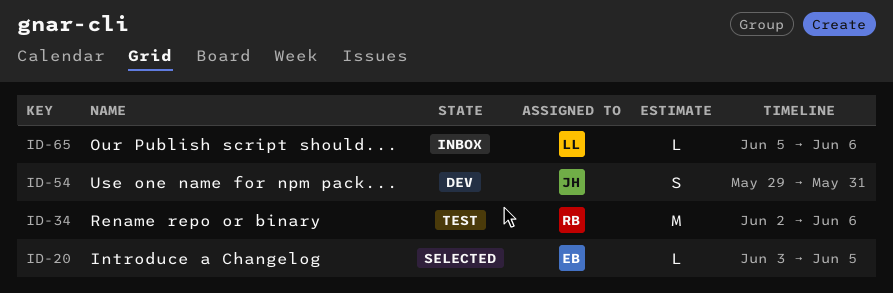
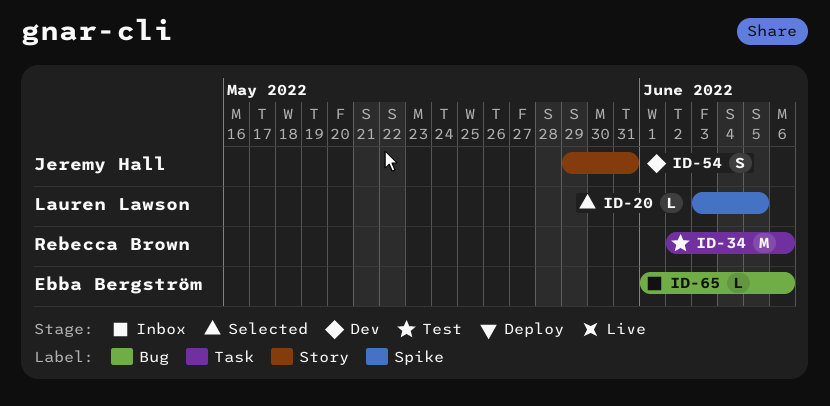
ID-20, owner: Ebba Bergström -> Lauren Lawson
ID-65, owner: Lauren Lawson -> Ebba Bergström
ID-65, start: Jun 5 -> Jun 1

